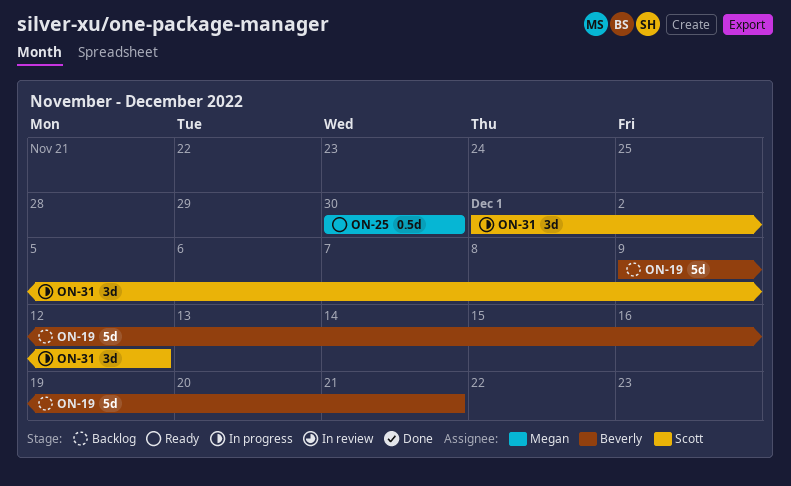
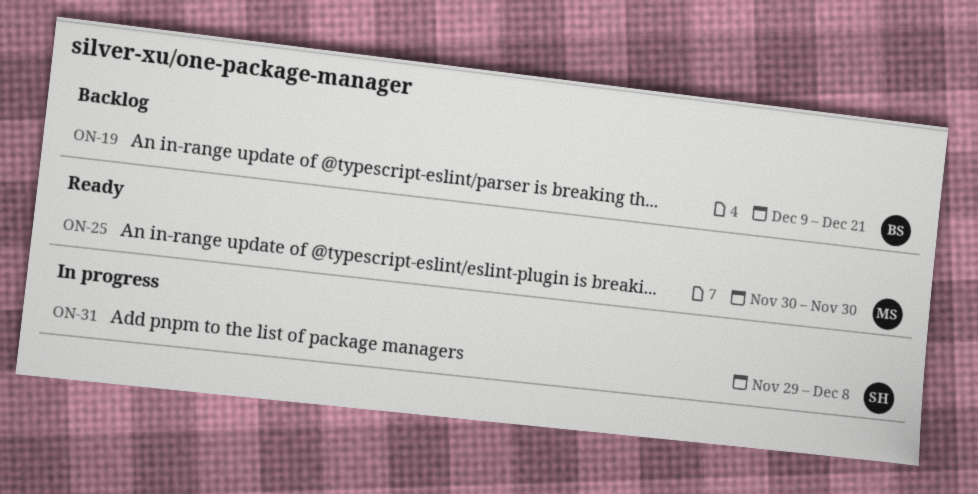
ON-31, start: Dec 1 -> Nov 29
ON-31, due: Dec 12 -> Dec 8

